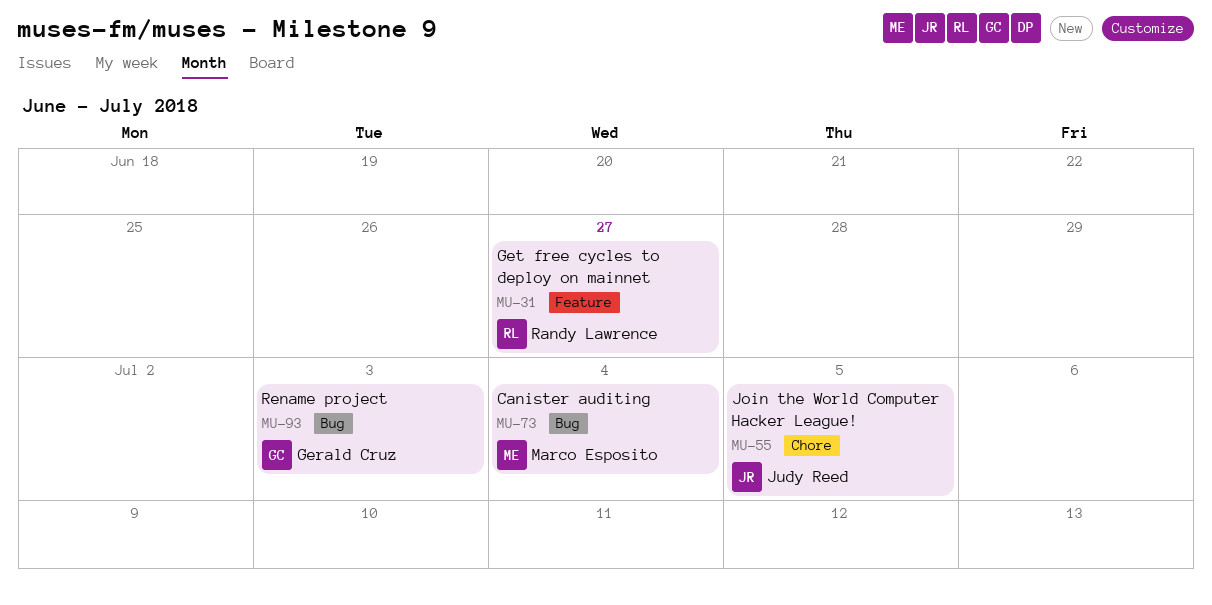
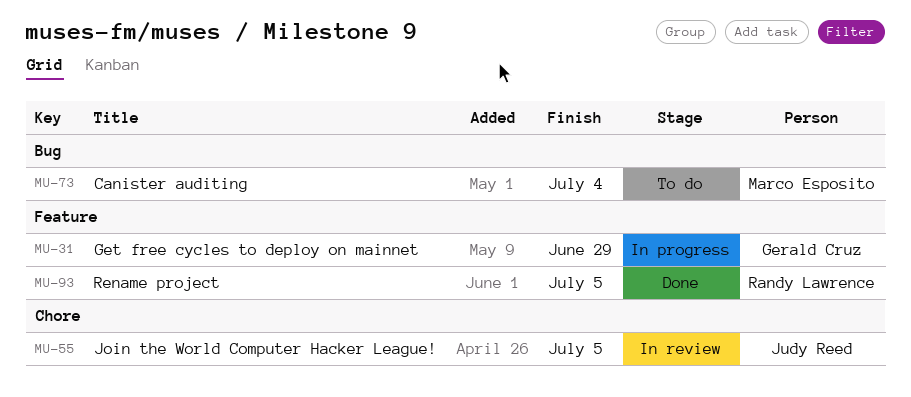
MU-31, owner: Randy Lawrence -> Gerald Cruz
MU-31, due: Jun 27 -> Jun 29
MU-93, owner: Gerald Cruz -> Randy Lawrence
MU-93, label: Bug -> Feature
MU-93, due: Jul 3 -> Jul 5

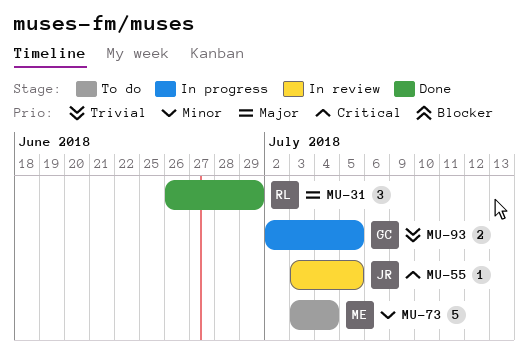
MU-31, status: In progress -> Done
MU-31, owner: Gerald Cruz -> Randy Lawrence
MU-93, status: Done -> In progress
MU-93, owner: Randy Lawrence -> Gerald Cruz

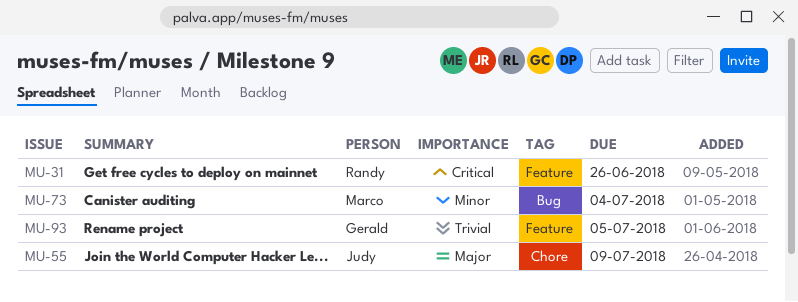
MU-31, priority: Major -> Critical
MU-31, due: Jun 29 -> Jun 26
MU-55, priority: Critical -> Major
MU-55, due: Jul 5 -> Jul 9

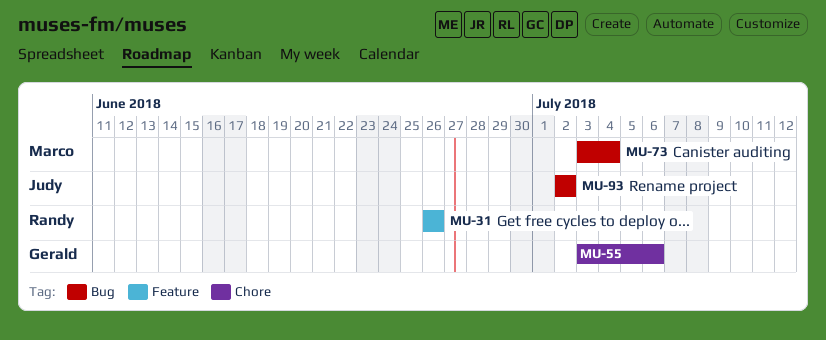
MU-55, owner: Judy -> Gerald
MU-55, due: Jul 9 -> Jul 6
MU-93, owner: Gerald -> Judy
MU-93, label: Feature -> Bug
MU-93, due: Jul 5 -> Jul 2

